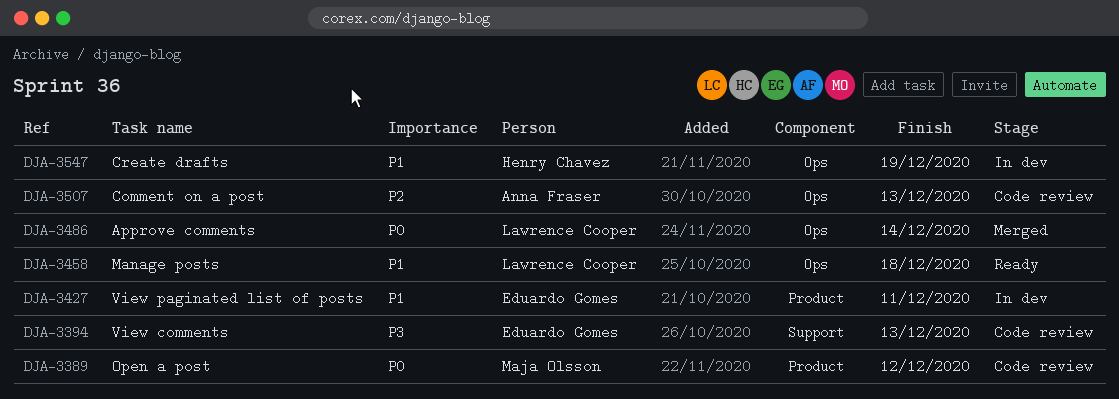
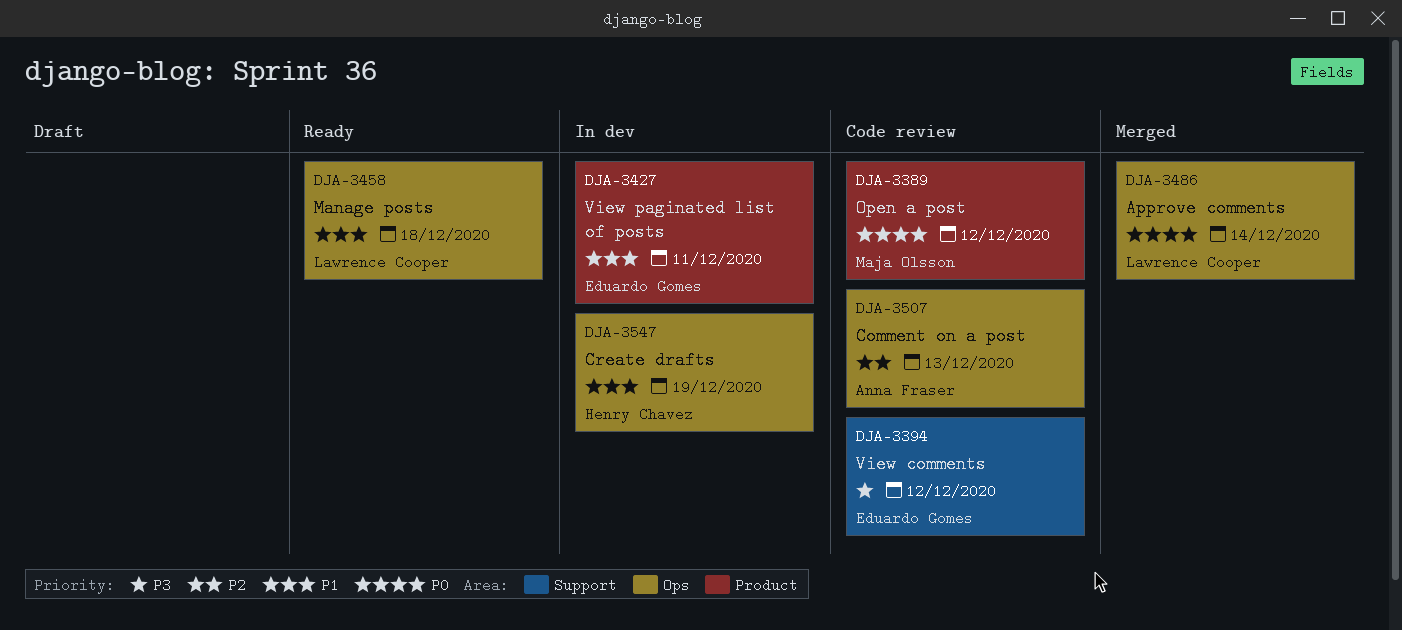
DJA-3394, due: Dec 13 -> Dec 12

